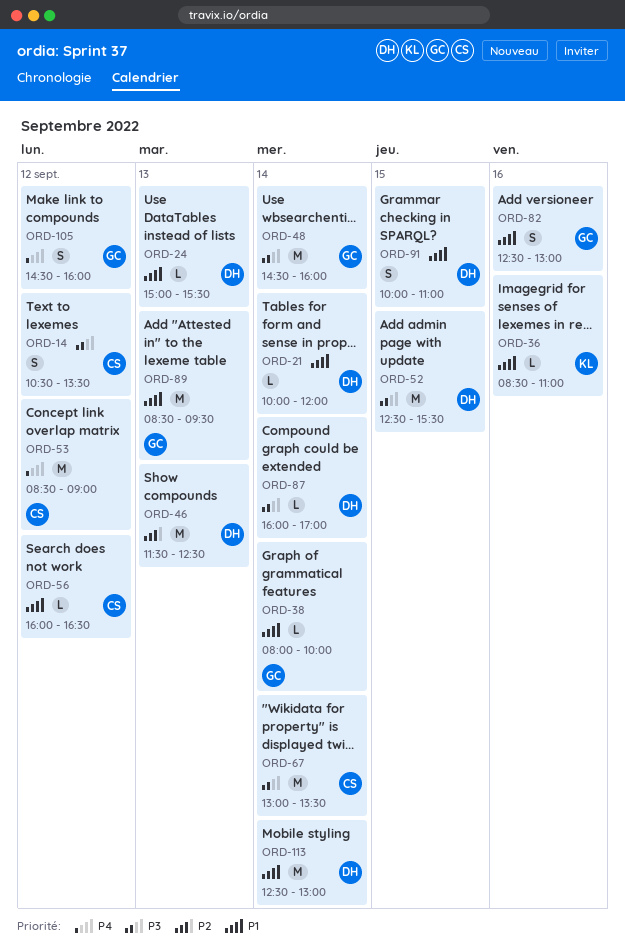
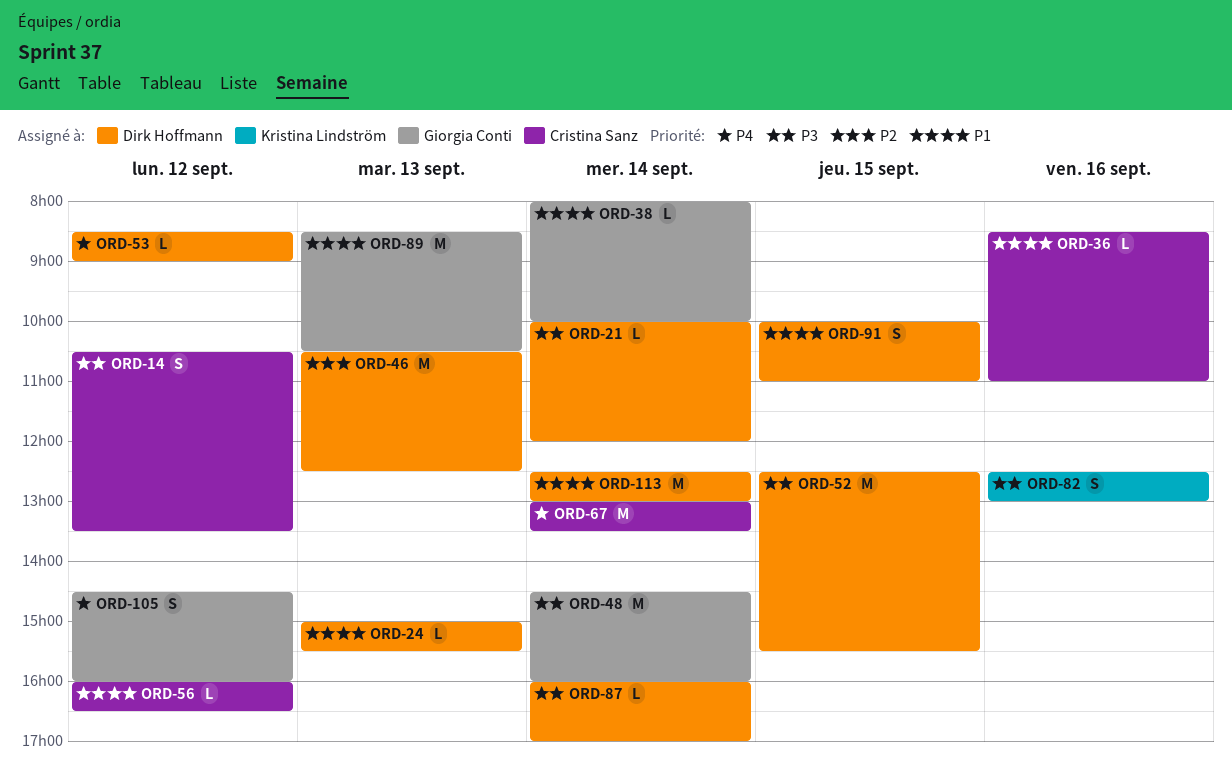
ORD-21, priority: P1 -> P3
ORD-36, owner: Kristina Lindström -> Cristina Sanz
ORD-46, begins: 11:30 -> 10:30
ORD-53, owner: Cristina Sanz -> Dirk Hoffmann
ORD-53, estimate: M -> L
ORD-67, priority: P3 -> P4
ORD-82, owner: Giorgia Conti -> Kristina Lindström
ORD-82, priority: P1 -> P3
ORD-89, ends: 09:30 -> 10:30

